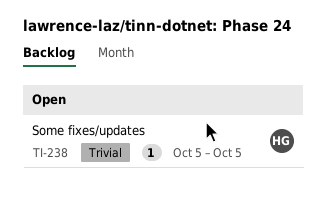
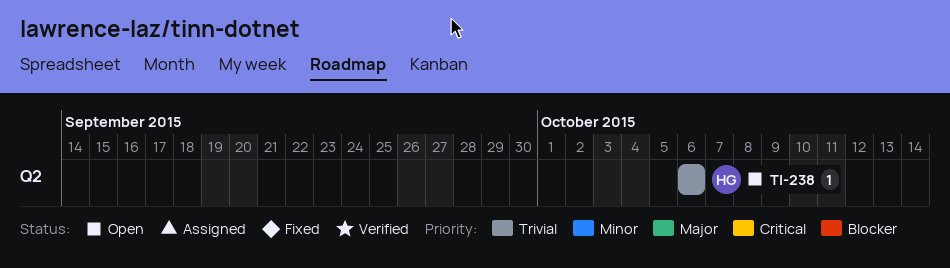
TI-238, start: Oct 5 -> Oct 6
TI-238, due: Oct 5 -> Oct 6

